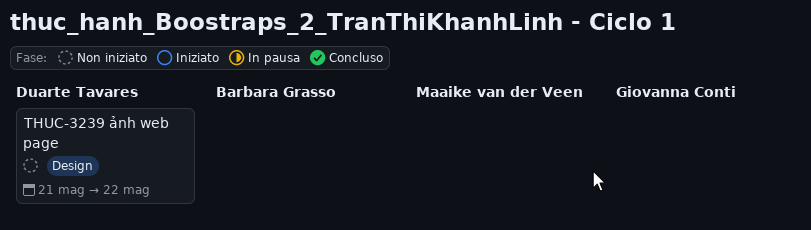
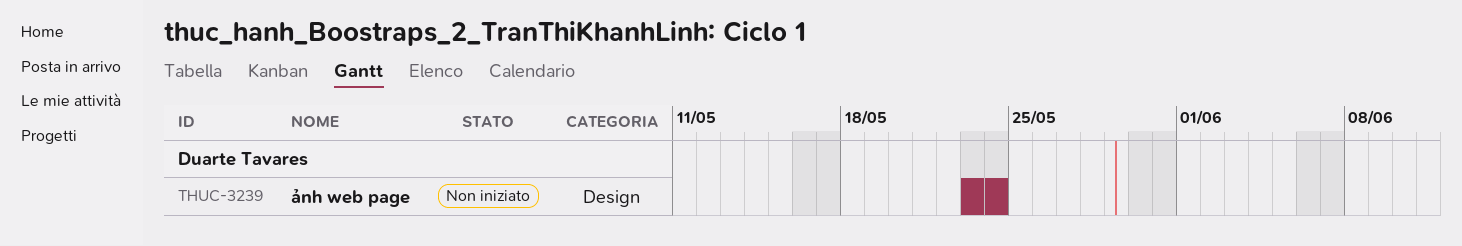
THUC-3239, start: May 21 -> May 23
THUC-3239, due: May 22 -> May 24

